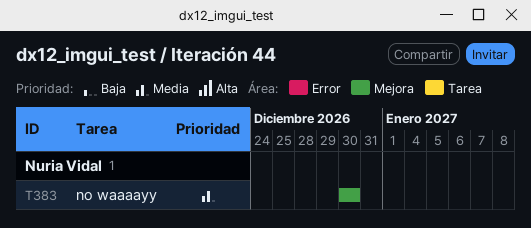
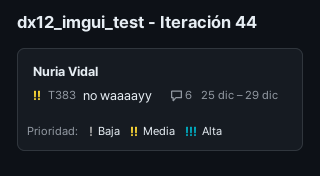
T383, start: Dec 30 -> Dec 25
T383, due: Dec 30 -> Dec 29

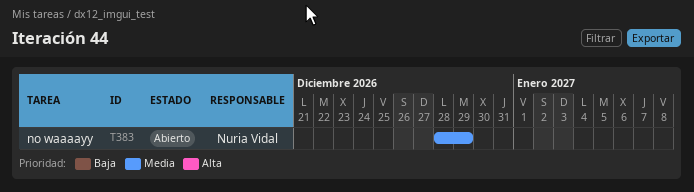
T383, start: Dec 25 -> Dec 28

